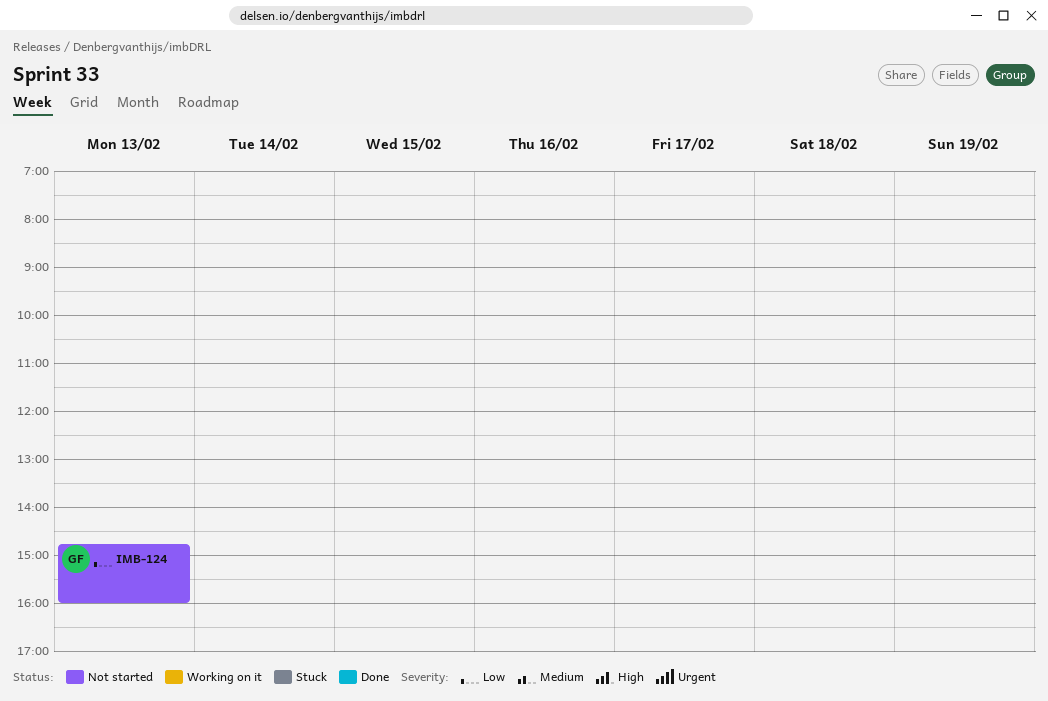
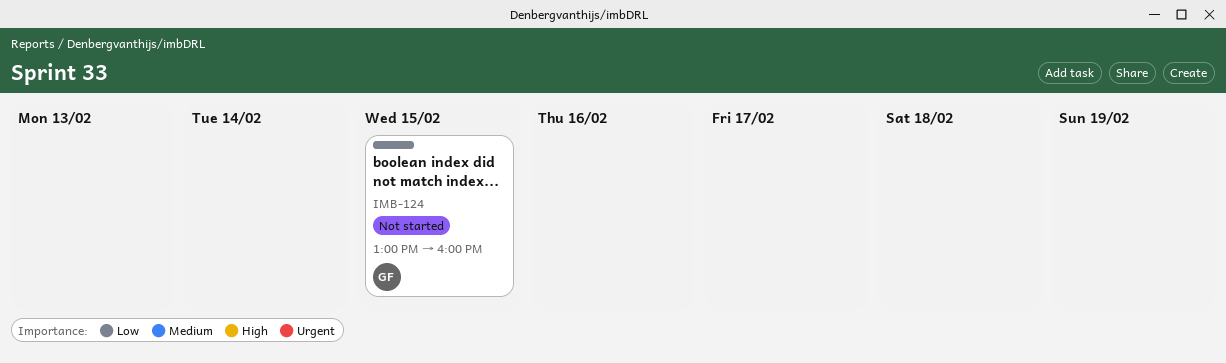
IMB-124, day: Feb 13 -> Feb 15
IMB-124, begins: 14:45 -> 13:00

